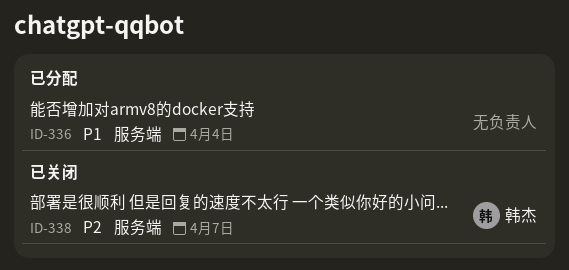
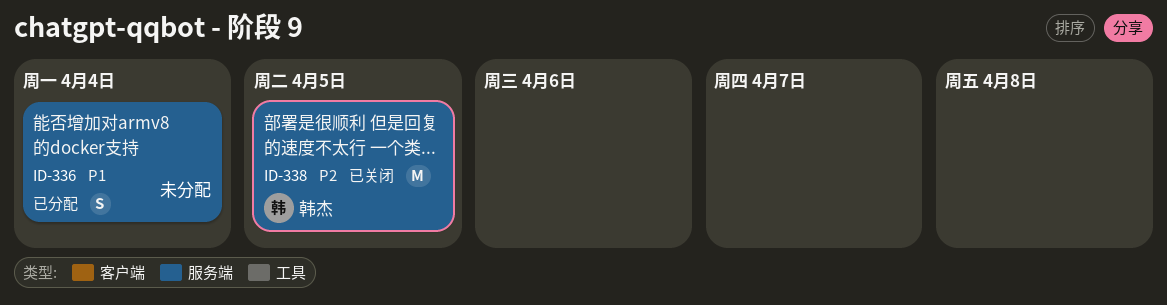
ID-338, due: Apr 7 -> Apr 5

